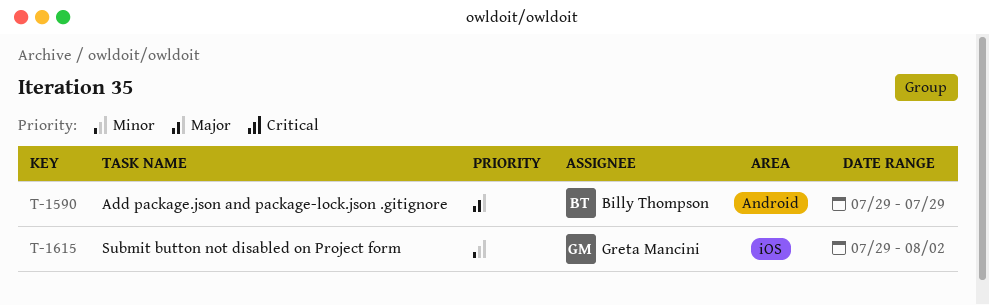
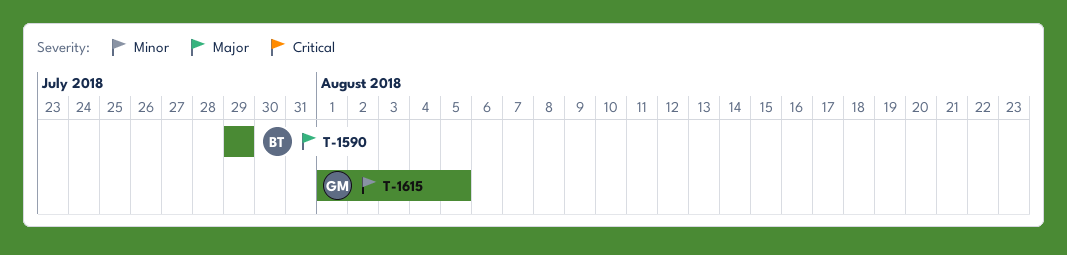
T-1615, start: Jul 29 -> Aug 1
T-1615, due: Aug 2 -> Aug 5

